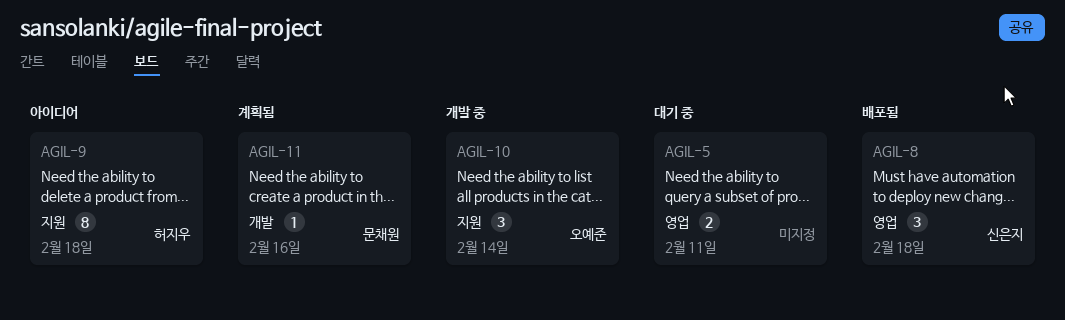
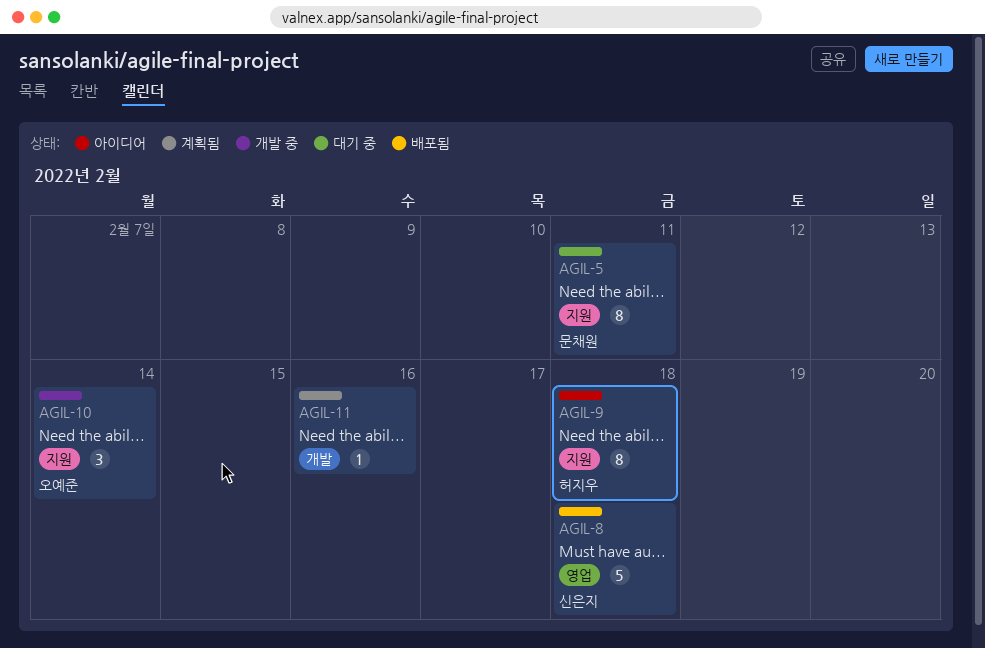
AGIL-5, owner: none -> 문채원
AGIL-5, label: 영업 -> 지원
AGIL-5, estimate: 2 -> 8
AGIL-8, estimate: 3 -> 5
AGIL-11, owner: 문채원 -> none

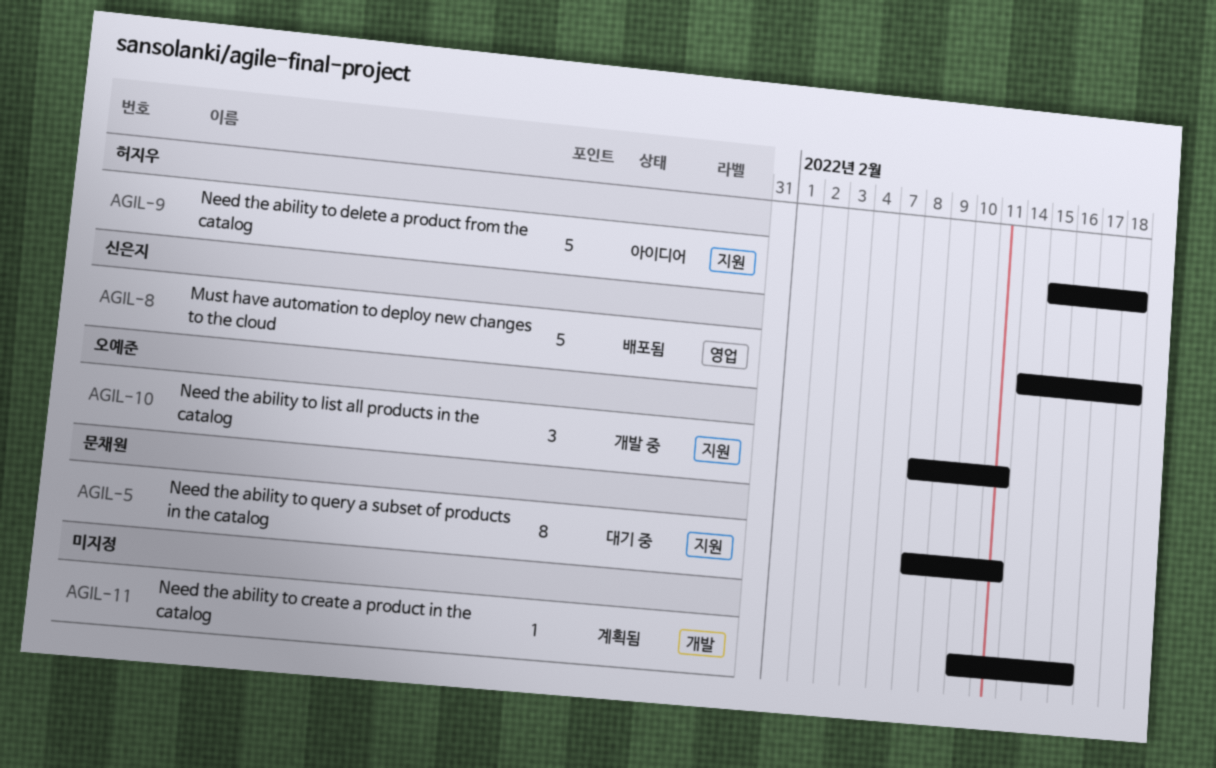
AGIL-9, estimate: 8 -> 5
AGIL-10, due: Feb 14 -> Feb 11

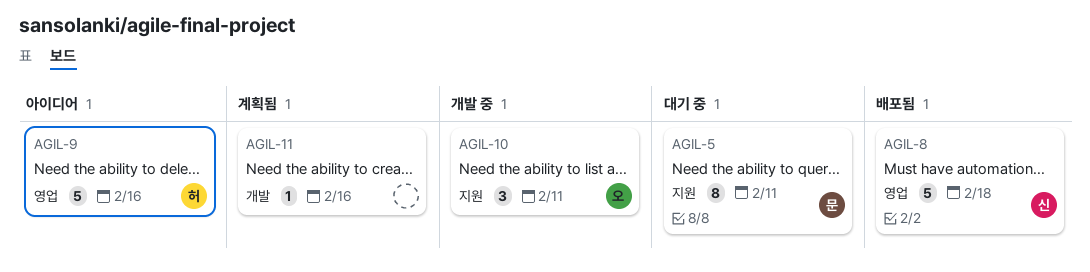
AGIL-9, label: 지원 -> 영업
AGIL-9, due: Feb 18 -> Feb 16

